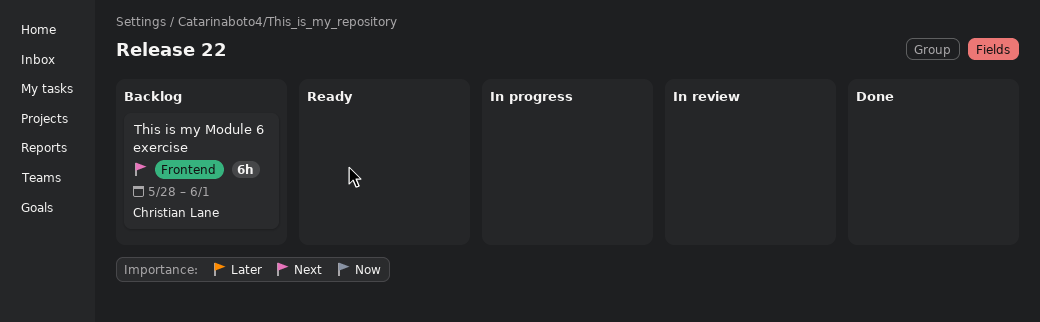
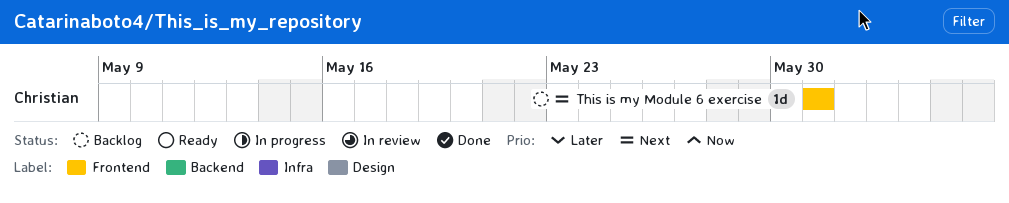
This is my Module 6 exercise, estimate: 6h -> 1d
This is my Module 6 exercise, start: May 28 -> May 31
This is my Module 6 exercise, due: Jun 1 -> May 31

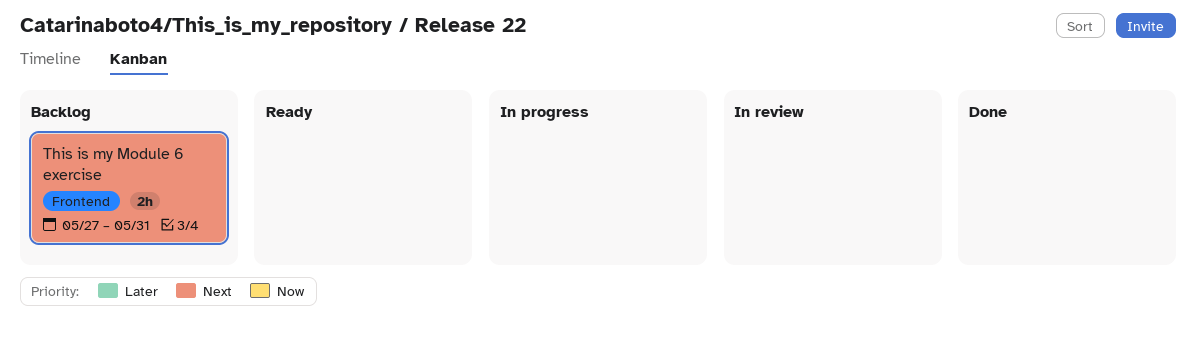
This is my Module 6 exercise, estimate: 1d -> 2h
This is my Module 6 exercise, start: May 31 -> May 27

